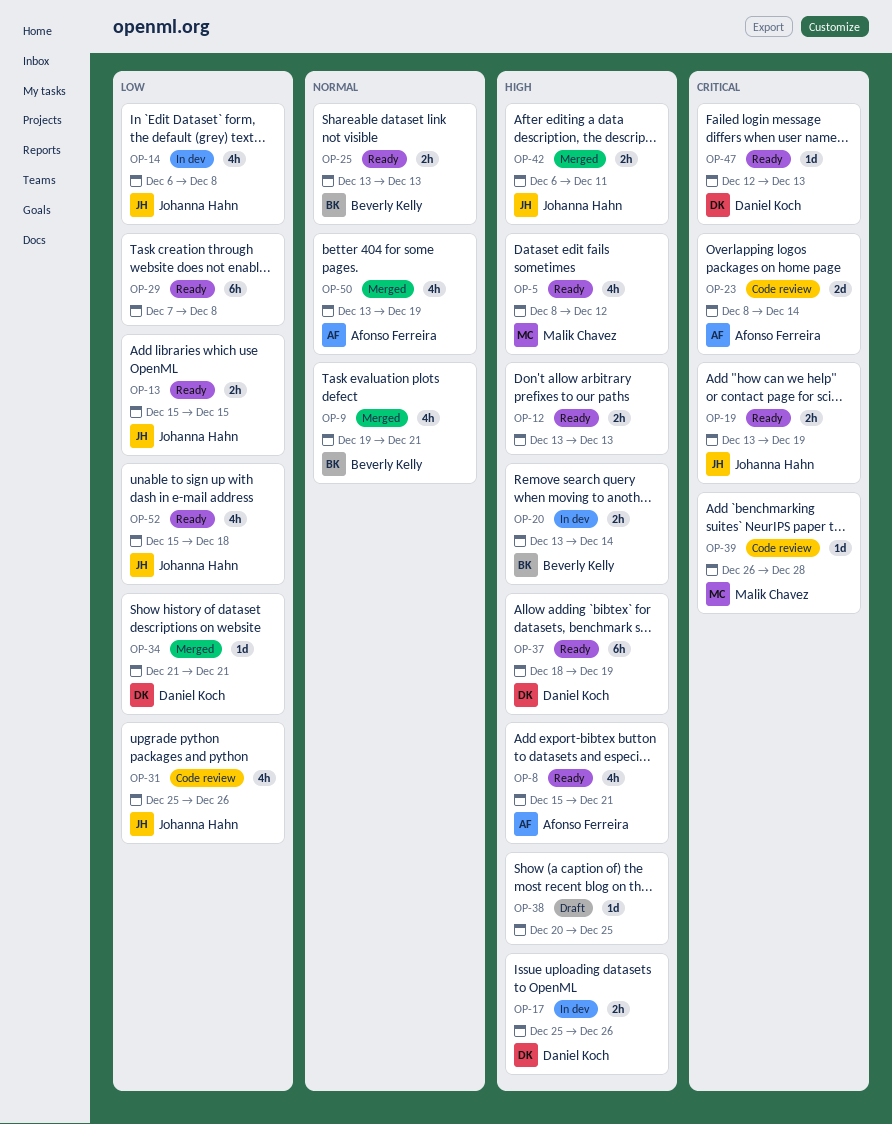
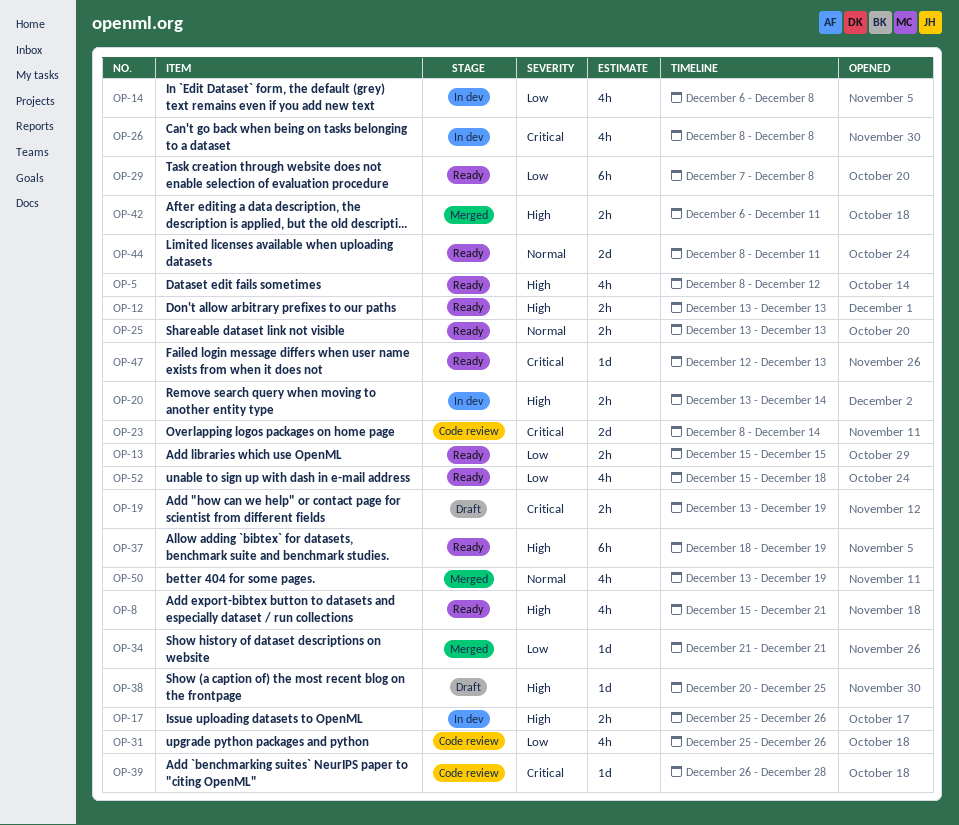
OP-9: present -> none
OP-19, status: Ready -> Draft
OP-26: none -> present
OP-44: none -> present

